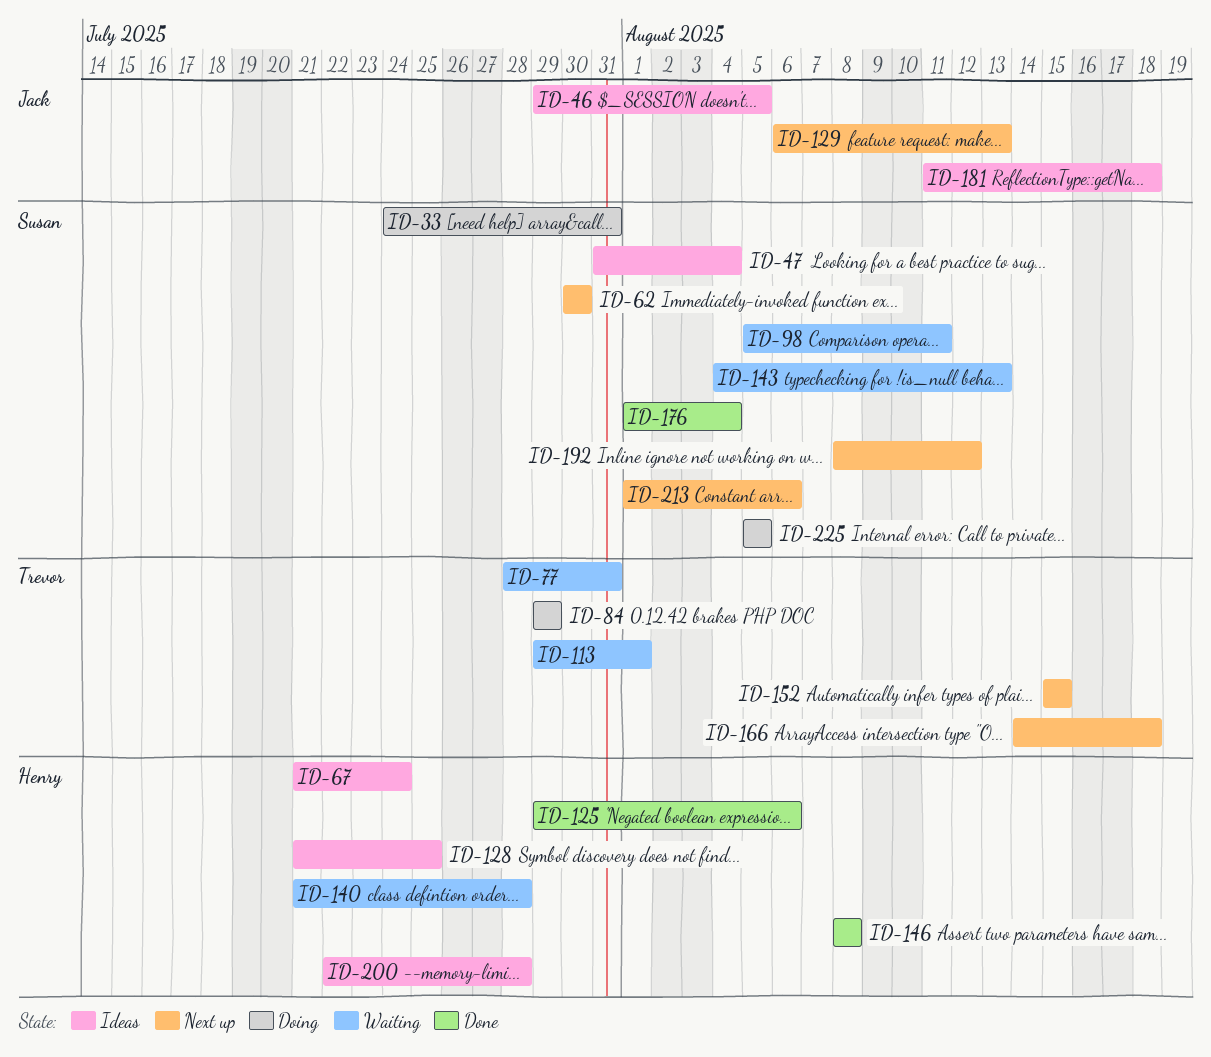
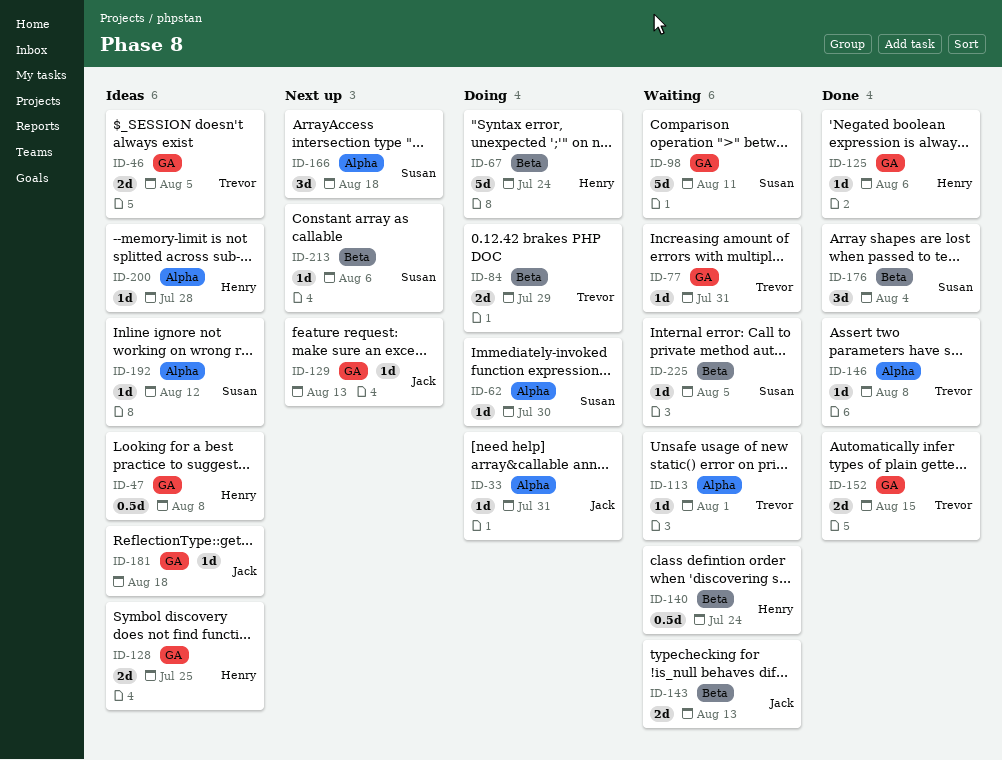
ID-33, owner: Susan -> Jack
ID-46, owner: Jack -> Trevor
ID-47, owner: Susan -> Henry
ID-47, due: Aug 4 -> Aug 8
ID-62, status: Next up -> Doing
ID-67, status: Ideas -> Doing
ID-140, due: Jul 28 -> Jul 24
ID-143, owner: Susan -> Jack
ID-146, owner: Henry -> Trevor
ID-152, status: Next up -> Done
ID-166, owner: Trevor -> Susan
ID-192, status: Next up -> Ideas
ID-225, status: Doing -> Waiting

